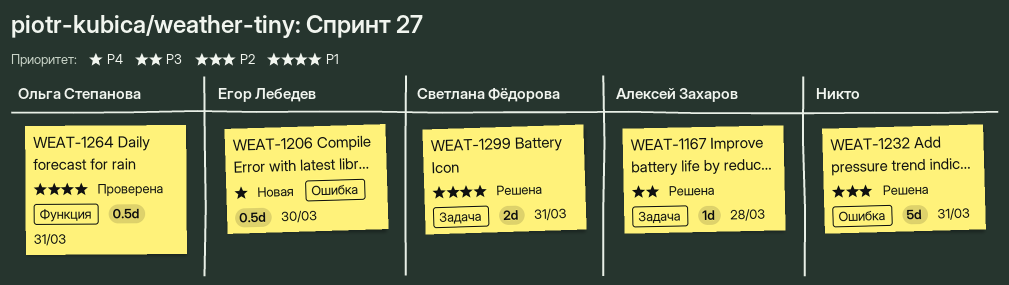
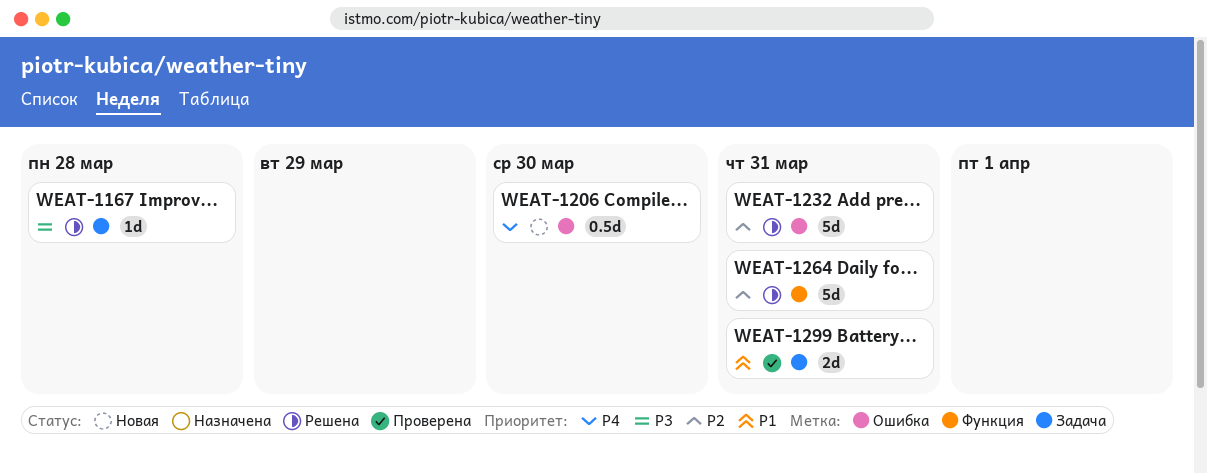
WEAT-1264, status: Проверена -> Решена
WEAT-1264, priority: P1 -> P2
WEAT-1264, estimate: 0.5d -> 5d
WEAT-1299, status: Решена -> Проверена

